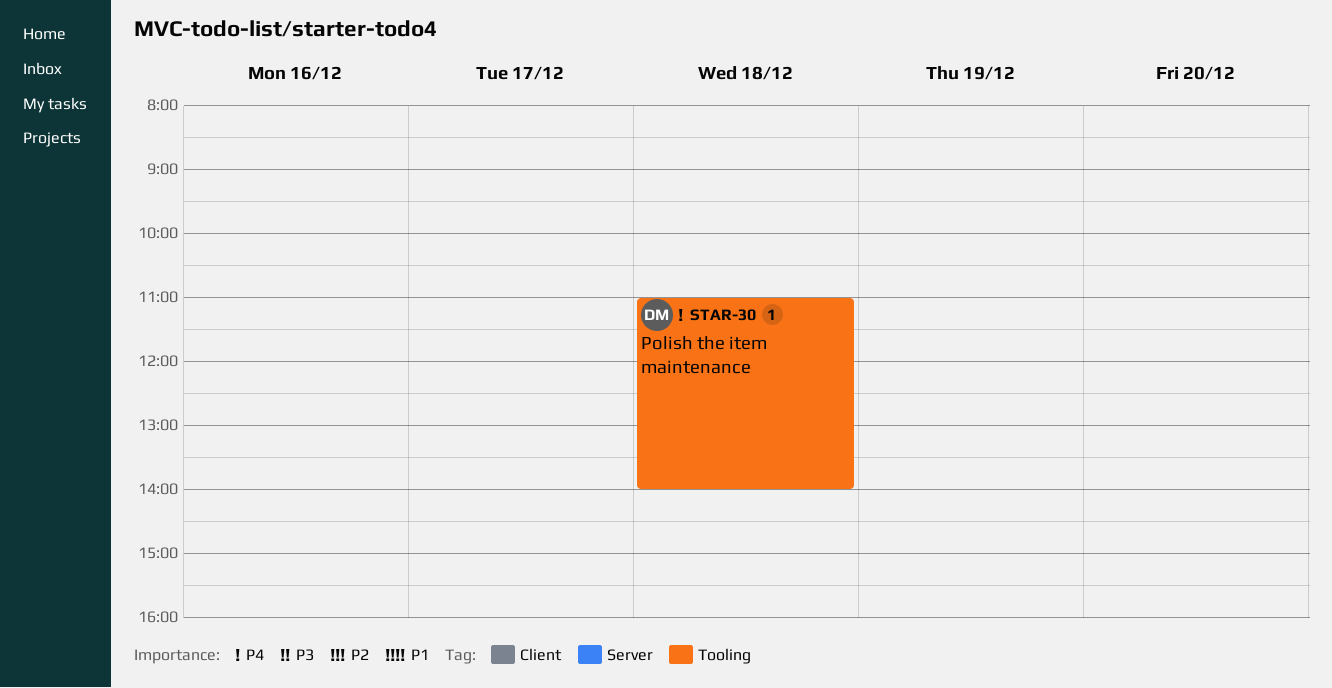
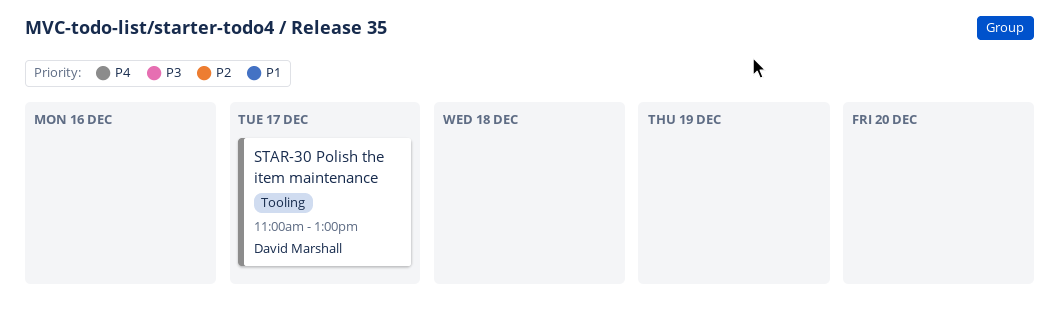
STAR-30, day: Dec 18 -> Dec 17
STAR-30, ends: 14:00 -> 13:00

